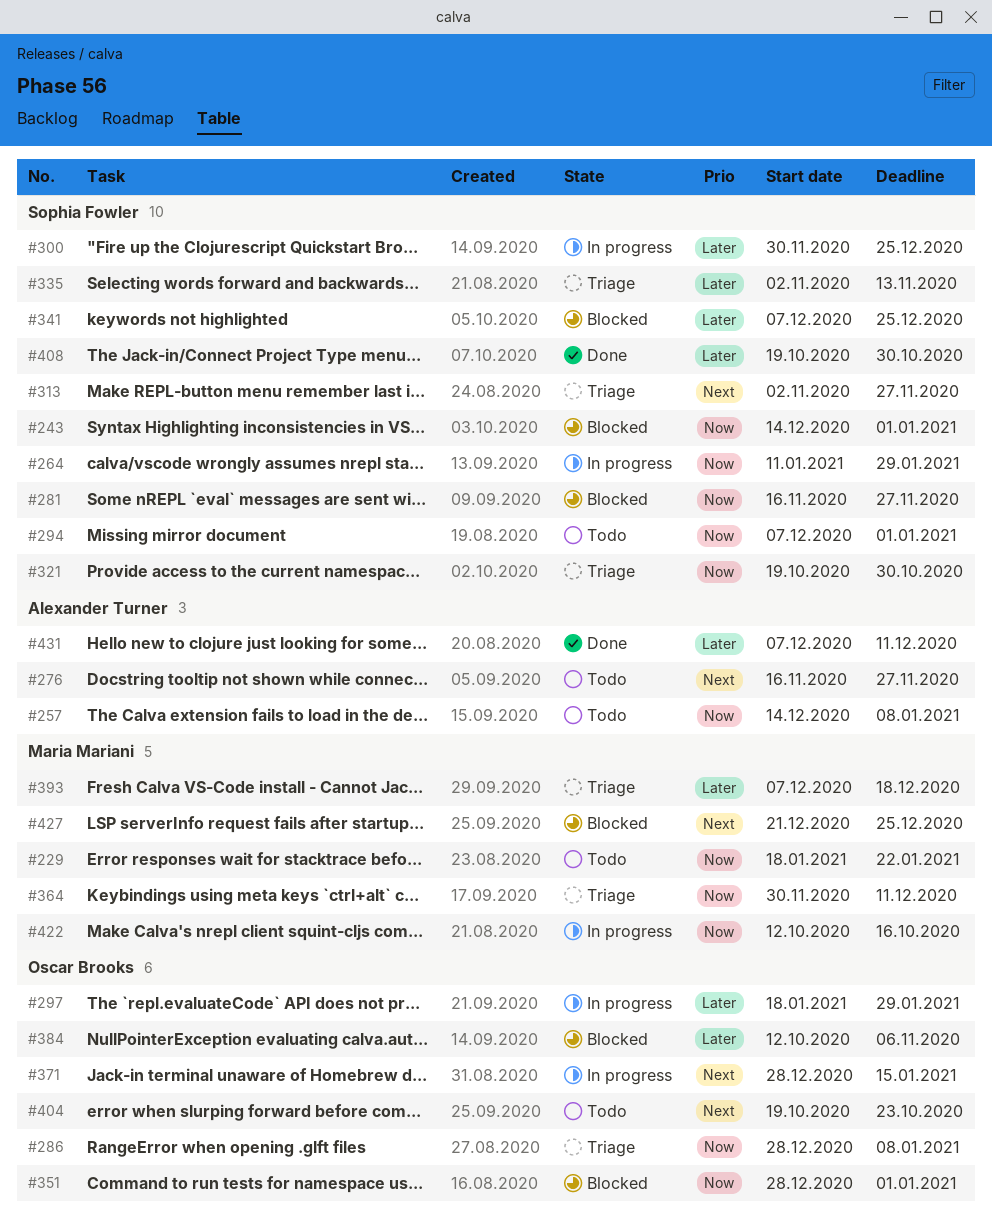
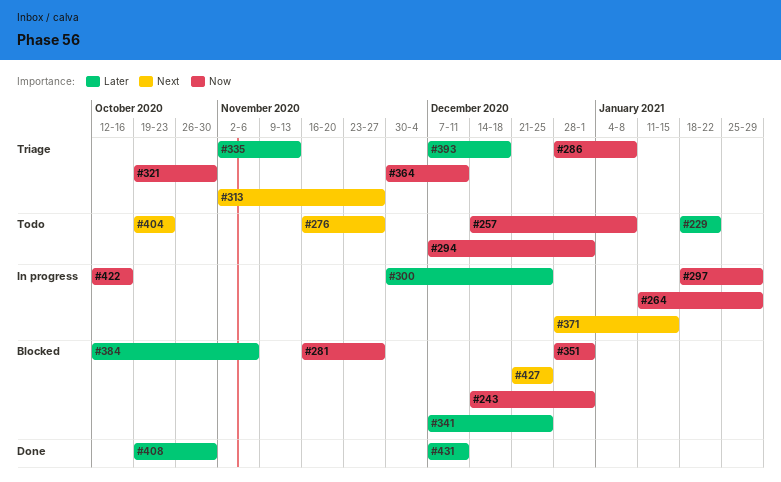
#229, priority: Now -> Later
#297, priority: Later -> Now

